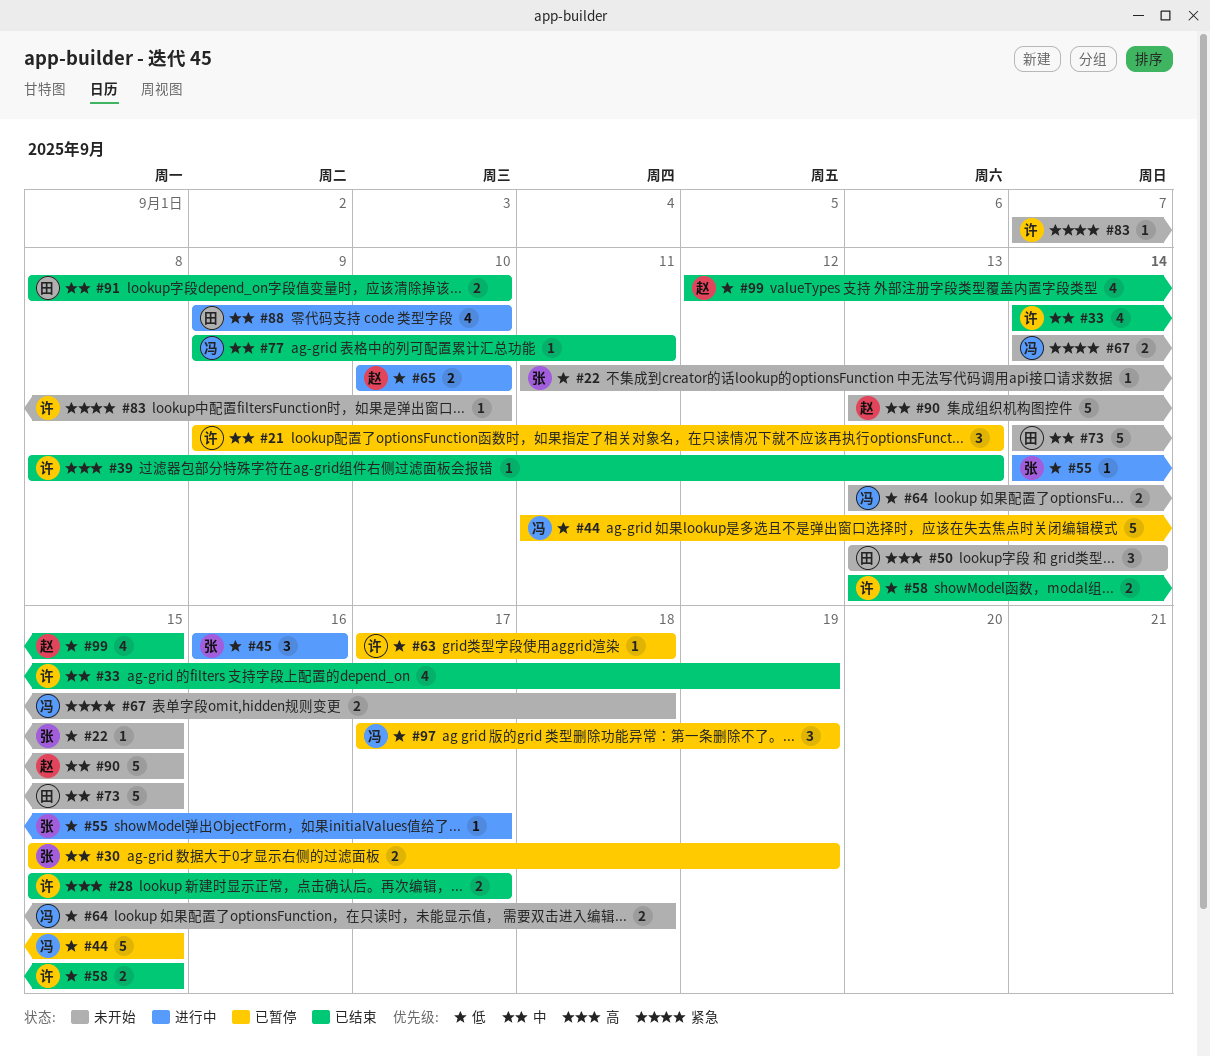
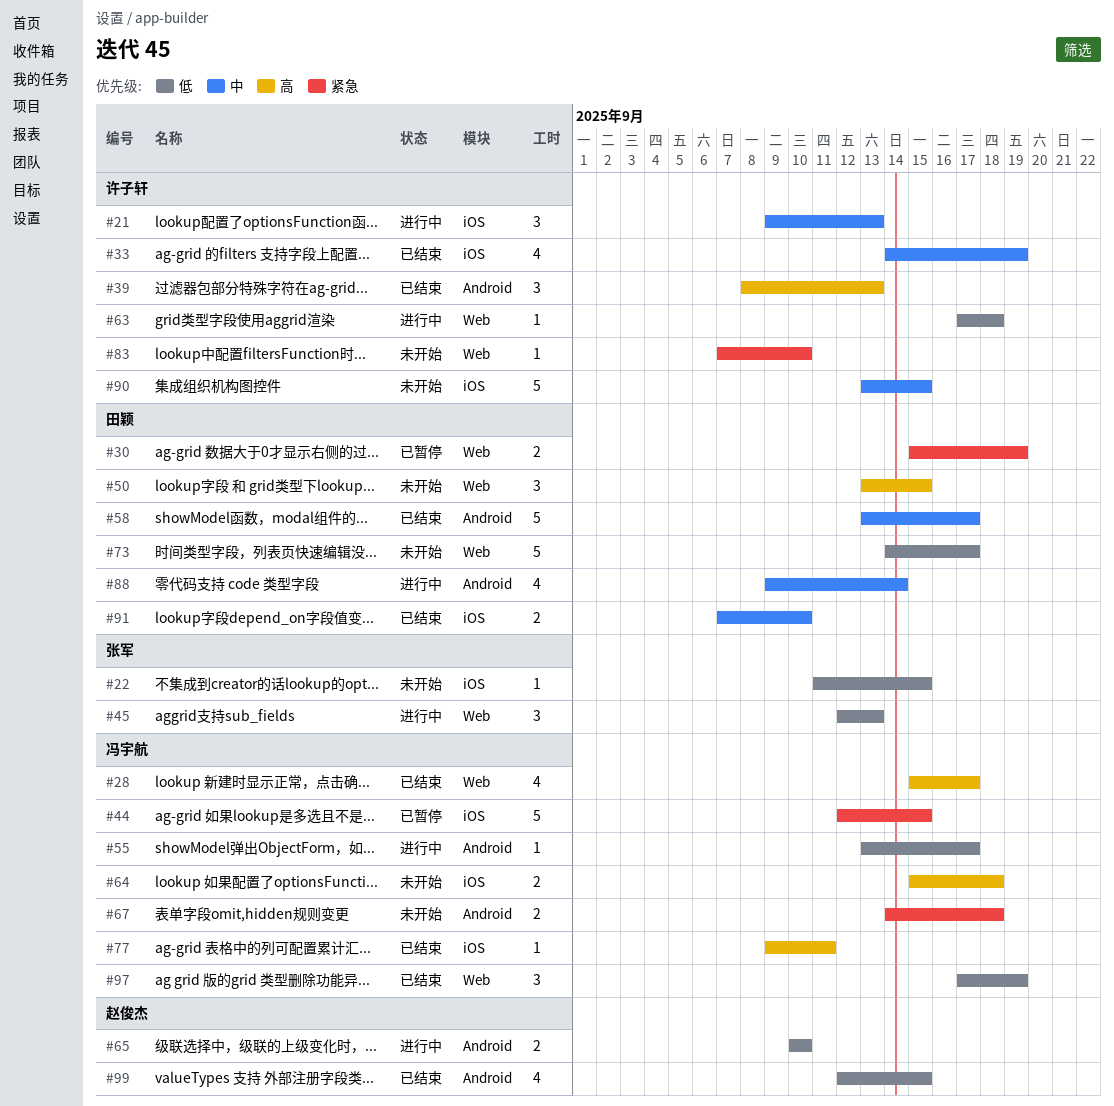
#21, status: 已暂停 -> 进行中
#28, owner: 许子轩 -> 冯宇航
#28, estimate: 2 -> 4
#30, owner: 张军 -> 田颖
#30, priority: 中 -> 紧急
#39, estimate: 1 -> 3
#44, priority: 低 -> 紧急
#44, start: Sep 11 -> Sep 12
#45, start: Sep 16 -> Sep 12
#45, due: Sep 16 -> Sep 13
#50, due: Sep 14 -> Sep 15
#55, owner: 张军 -> 冯宇航
#55, start: Sep 14 -> Sep 13
#58, owner: 许子轩 -> 田颖
#58, priority: 低 -> 中
#58, estimate: 2 -> 5
#58, due: Sep 15 -> Sep 17
#63, status: 已暂停 -> 进行中
#64, priority: 低 -> 高
#64, start: Sep 13 -> Sep 15
#73, priority: 中 -> 低
#73, due: Sep 15 -> Sep 17
#77, priority: 中 -> 高
#88, due: Sep 10 -> Sep 14
#90, owner: 赵俊杰 -> 许子轩
#91, start: Sep 8 -> Sep 7
#97, status: 已暂停 -> 已结束

